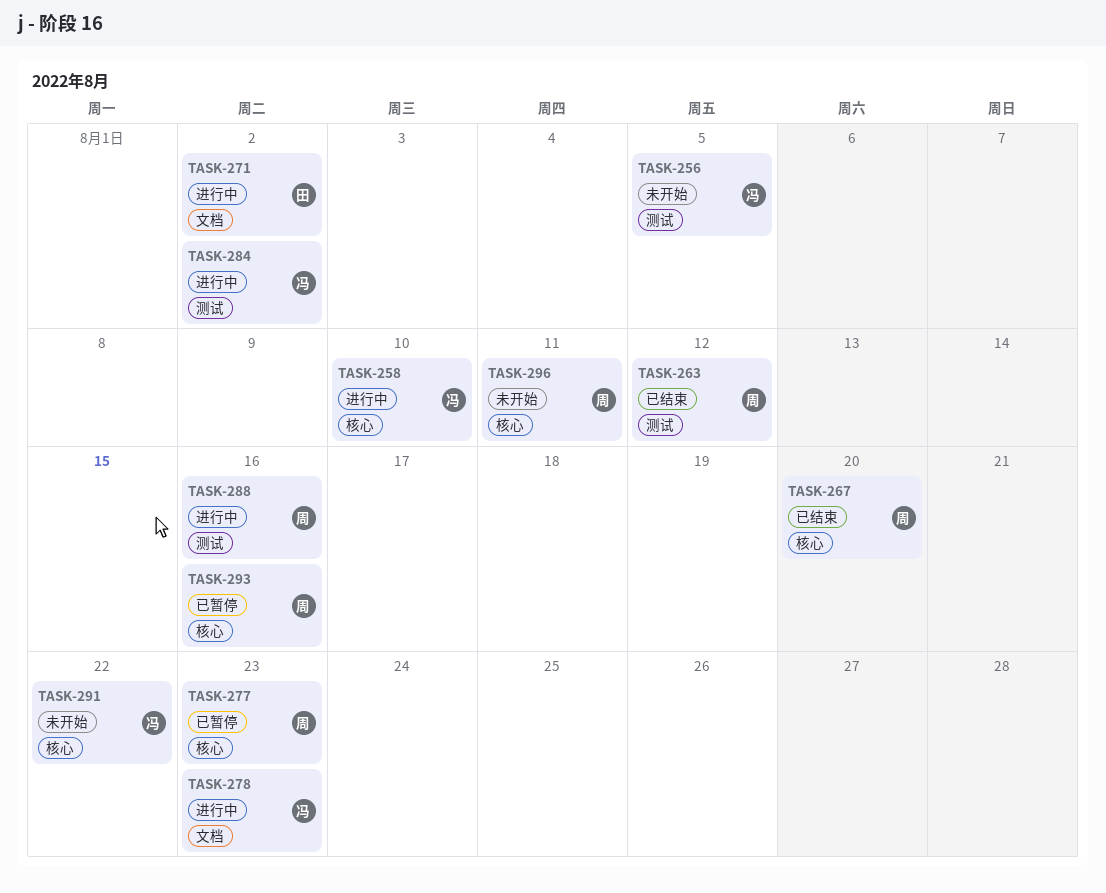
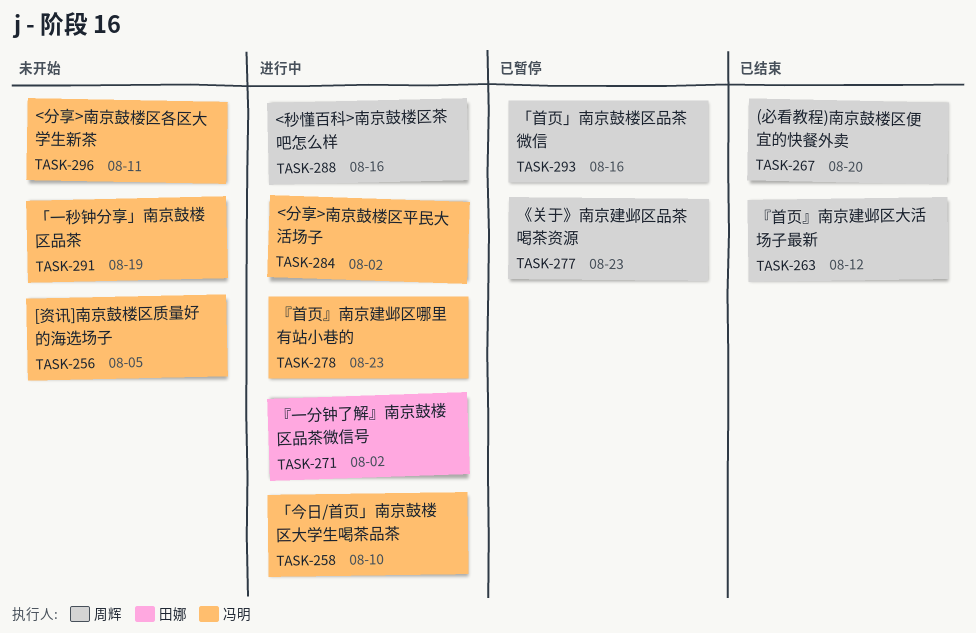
TASK-291, due: Aug 22 -> Aug 19
TASK-296, owner: 周辉 -> 冯明

